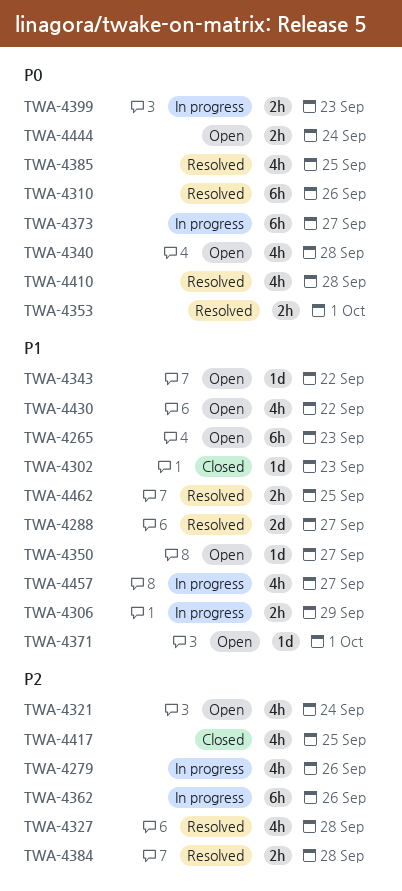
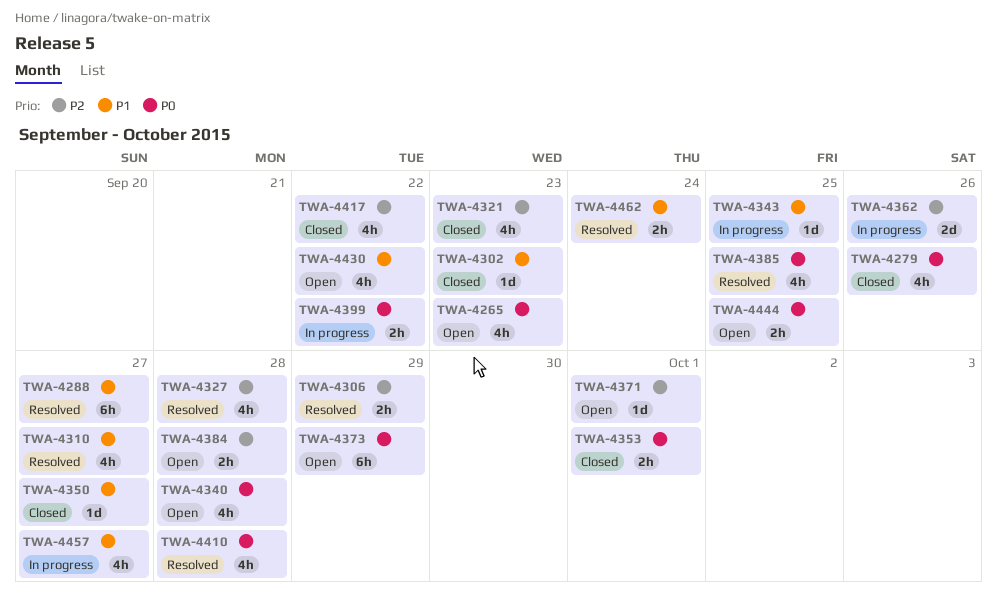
TWA-4265, priority: P1 -> P0
TWA-4265, estimate: 6h -> 4h
TWA-4279, status: In progress -> Closed
TWA-4279, priority: P2 -> P0
TWA-4288, estimate: 2d -> 6h
TWA-4306, status: In progress -> Resolved
TWA-4306, priority: P1 -> P2
TWA-4310, priority: P0 -> P1
TWA-4310, estimate: 6h -> 4h
TWA-4310, due: Sep 26 -> Sep 27
TWA-4321, status: Open -> Closed
TWA-4321, due: Sep 24 -> Sep 23
TWA-4343, status: Open -> In progress
TWA-4343, due: Sep 22 -> Sep 25
TWA-4350, status: Open -> Closed
TWA-4353, status: Resolved -> Closed
TWA-4362, estimate: 6h -> 2d
TWA-4371, priority: P1 -> P2
TWA-4373, status: In progress -> Open
TWA-4373, due: Sep 27 -> Sep 29
TWA-4384, status: Resolved -> Open
TWA-4399, due: Sep 23 -> Sep 22
TWA-4417, due: Sep 25 -> Sep 22
TWA-4444, due: Sep 24 -> Sep 25
TWA-4462, due: Sep 25 -> Sep 24

